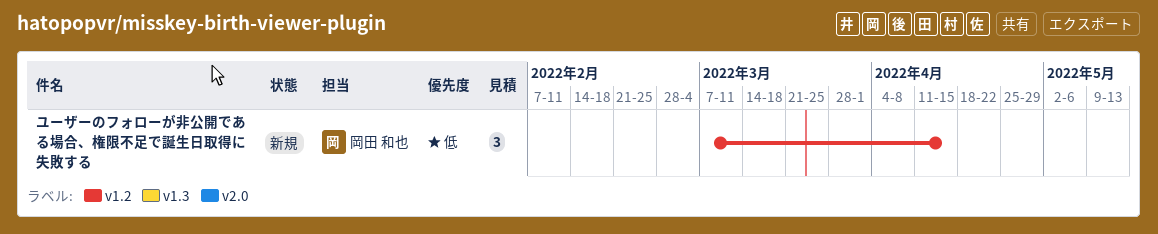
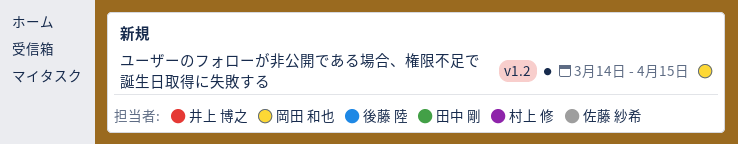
ユーザーのフォローが非公開である場合、権限不足で誕生日取得に失敗する, estimate: 3 -> 1
ユーザーのフォローが非公開である場合、権限不足で誕生日取得に失敗する, start: Mar 7 -> Mar 14

